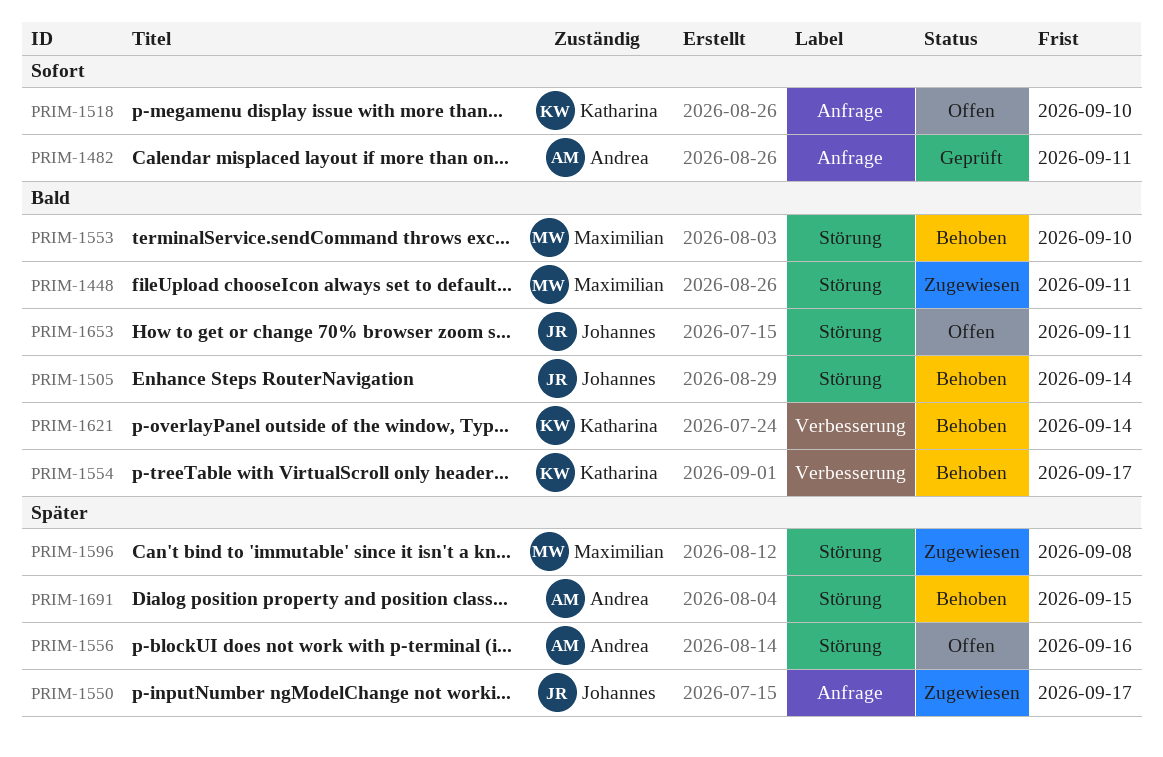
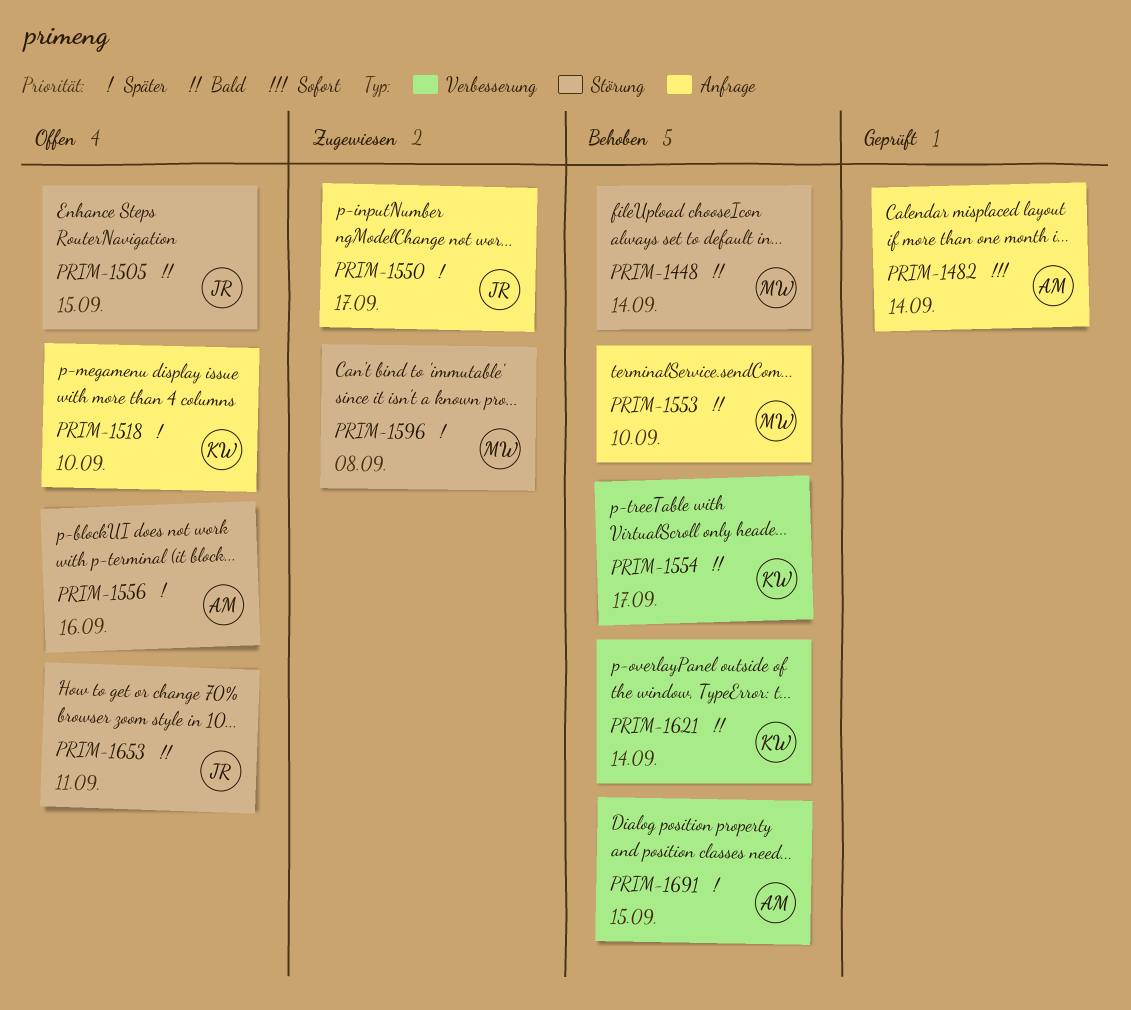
PRIM-1448, status: Zugewiesen -> Behoben
PRIM-1448, due: Sep 11 -> Sep 14
PRIM-1482, due: Sep 11 -> Sep 14
PRIM-1505, status: Behoben -> Offen
PRIM-1505, due: Sep 14 -> Sep 15
PRIM-1518, priority: Sofort -> Später
PRIM-1553, label: Störung -> Anfrage
PRIM-1691, label: Störung -> Verbesserung

